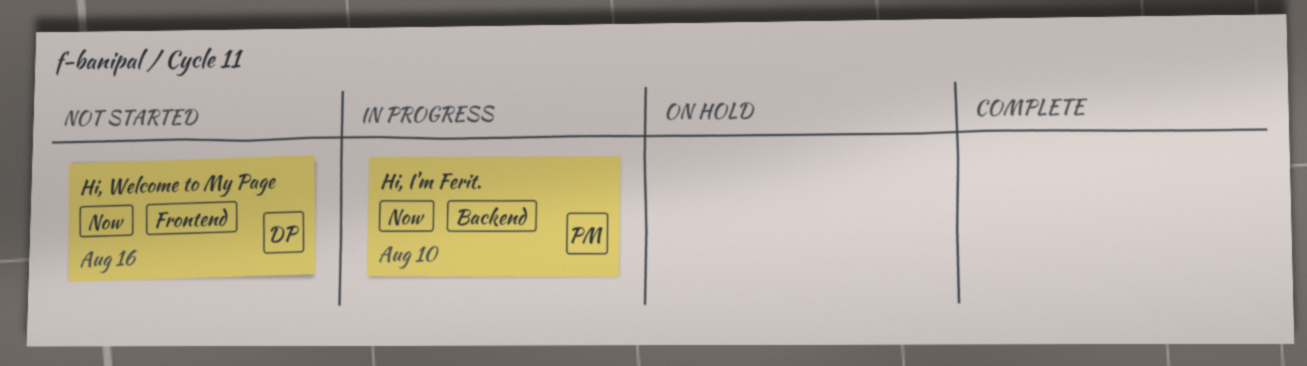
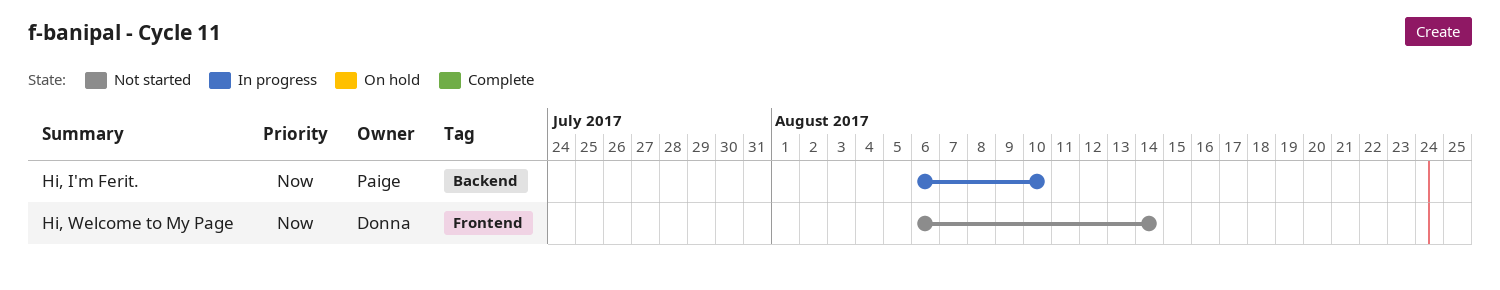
Hi, Welcome to My Page, due: Aug 16 -> Aug 14

